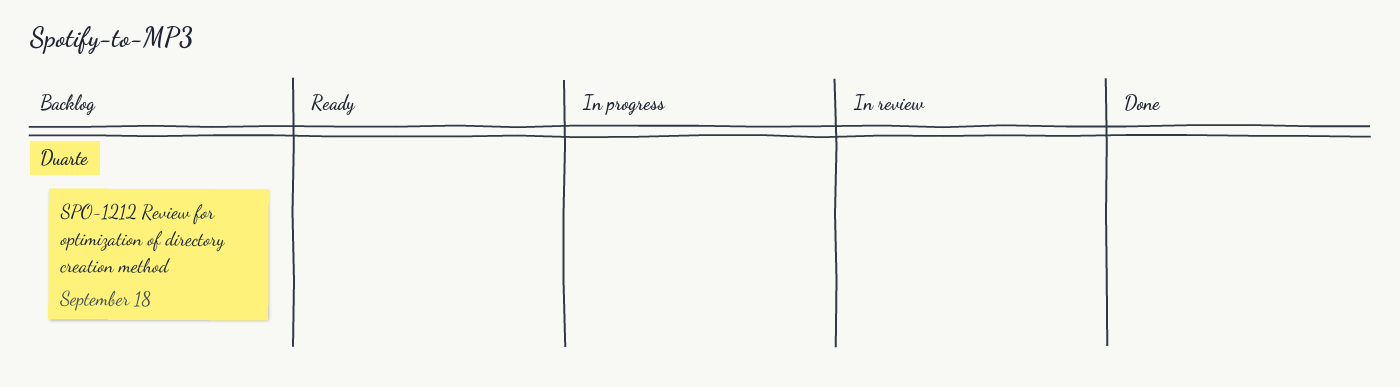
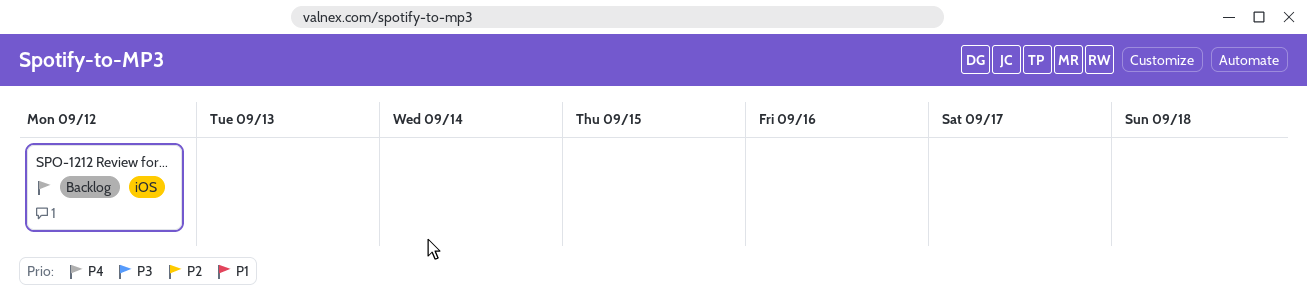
SPO-1212, due: Sep 18 -> Sep 12

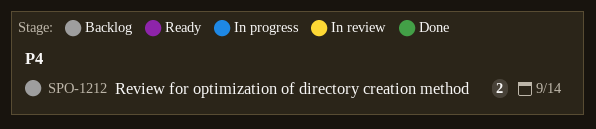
SPO-1212, due: Sep 12 -> Sep 14

